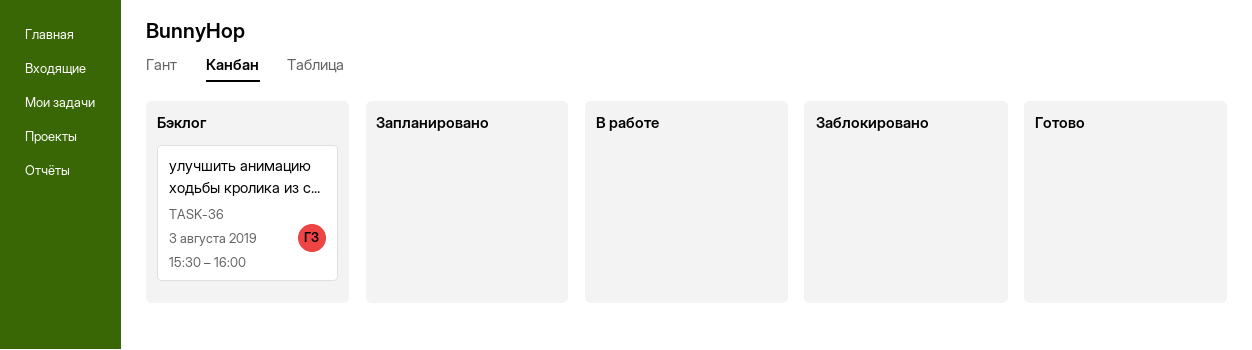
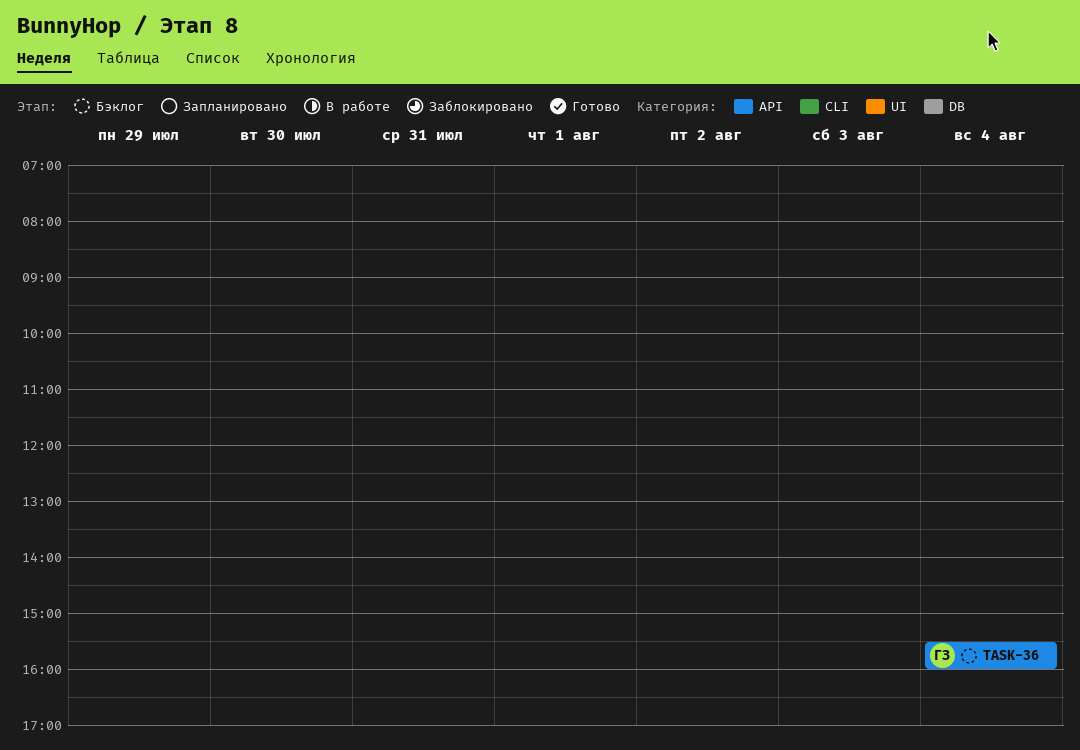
TASK-36, day: Aug 3 -> Aug 4

